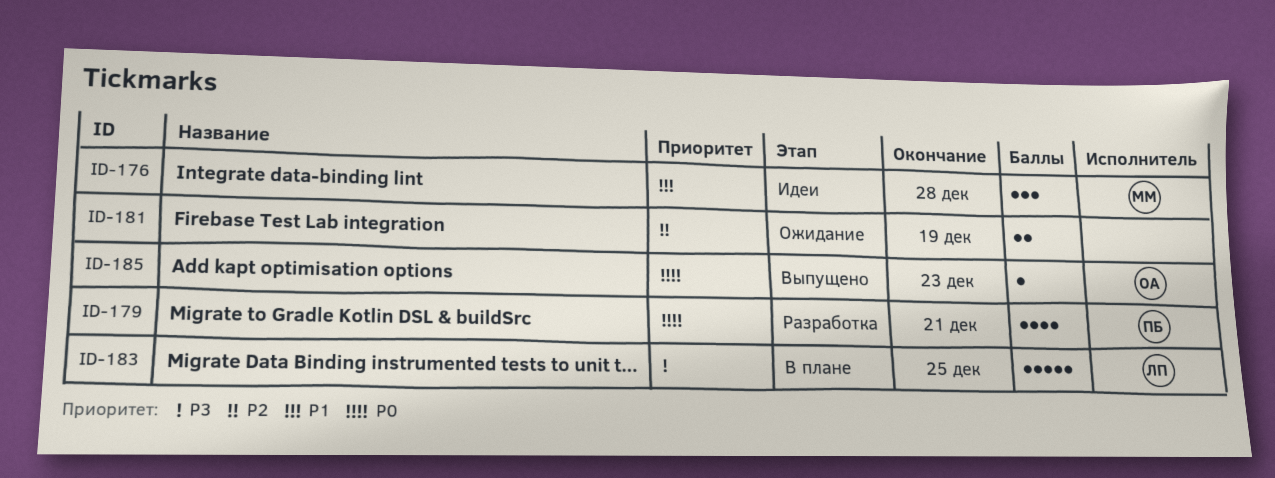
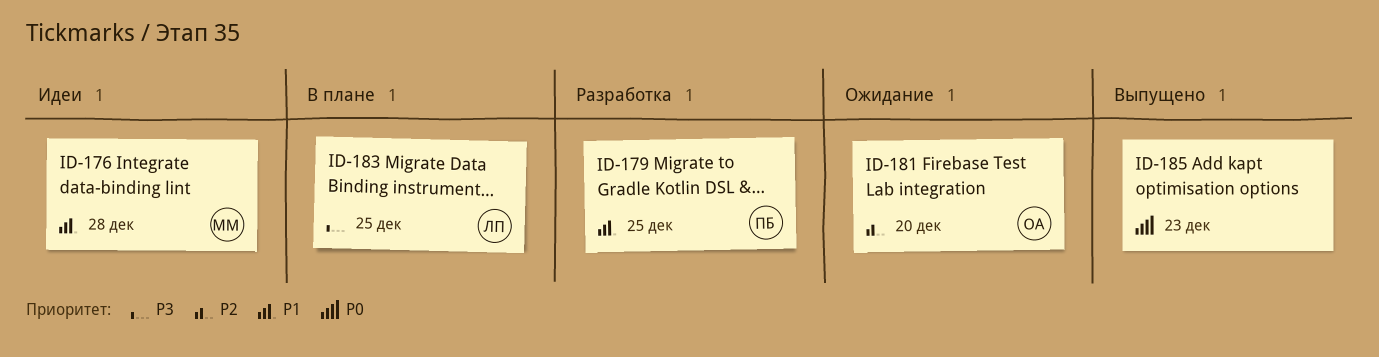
ID-179, priority: P0 -> P1
ID-179, due: Dec 21 -> Dec 25
ID-181, owner: none -> ОА
ID-181, due: Dec 19 -> Dec 20
ID-185, owner: ОА -> none

